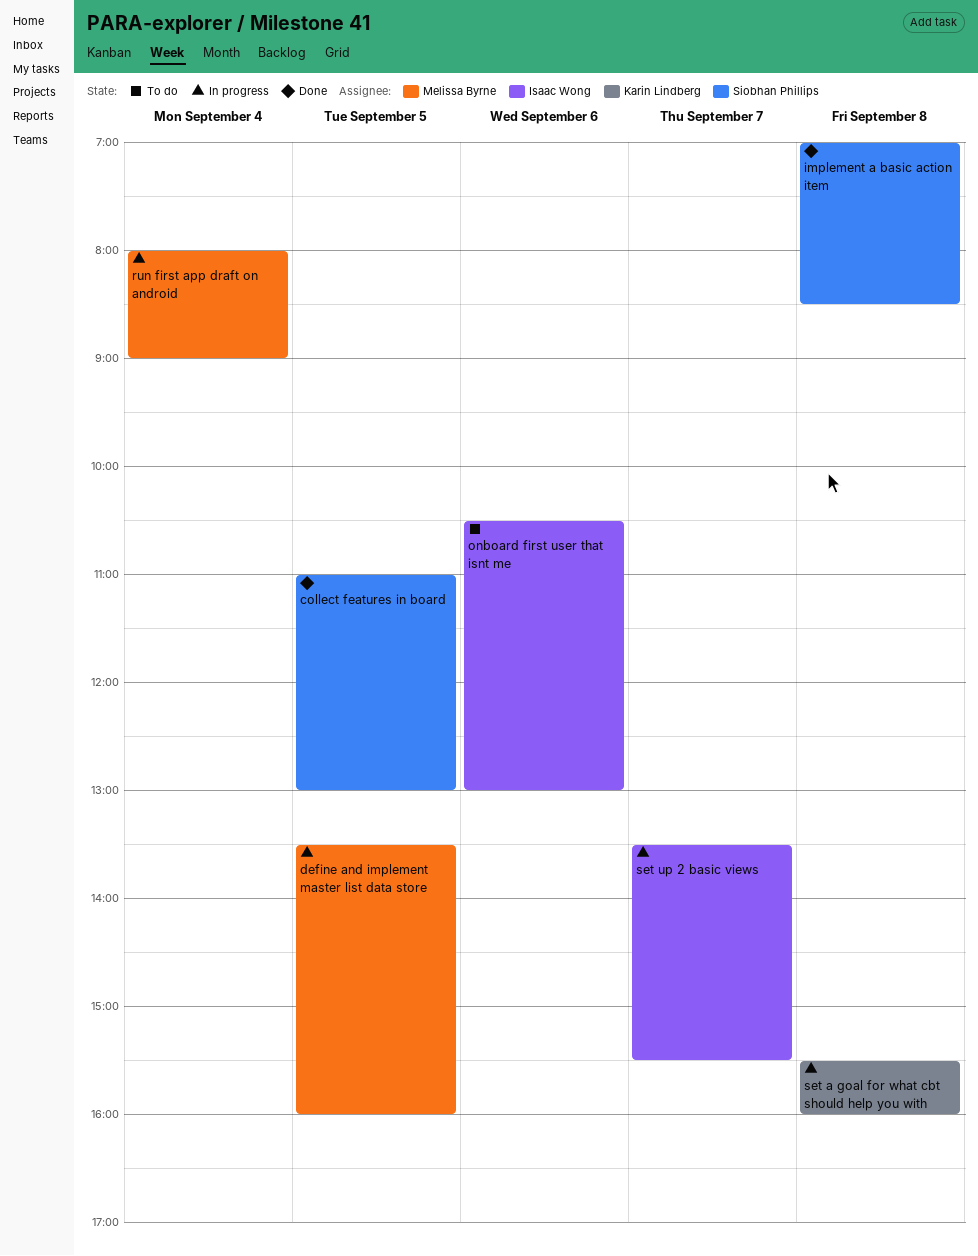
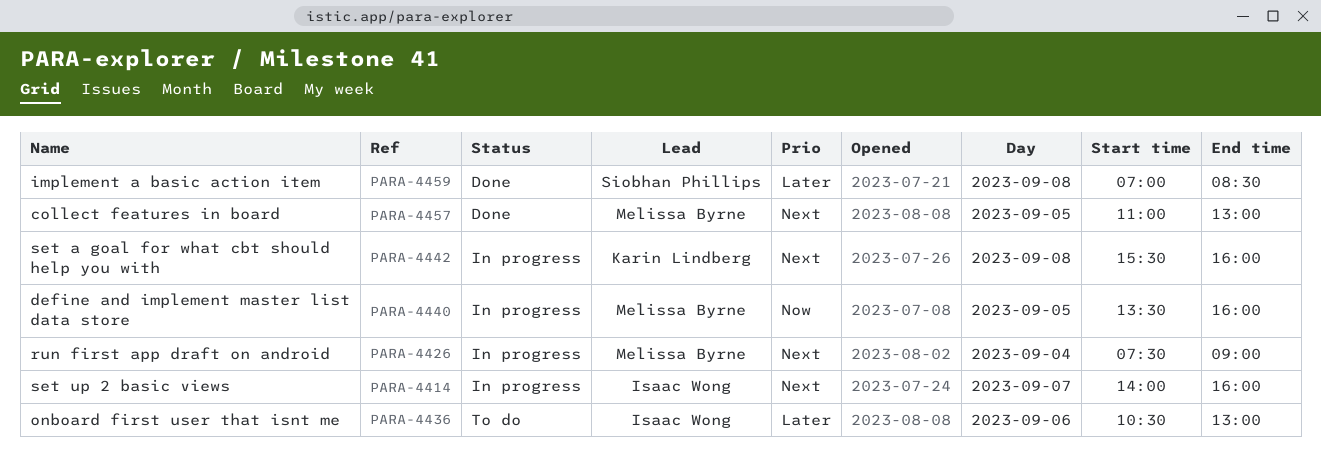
collect features in board, owner: Siobhan Phillips -> Melissa Byrne
run first app draft on android, begins: 08:00 -> 07:30
set up 2 basic views, begins: 13:30 -> 14:00
set up 2 basic views, ends: 15:30 -> 16:00

